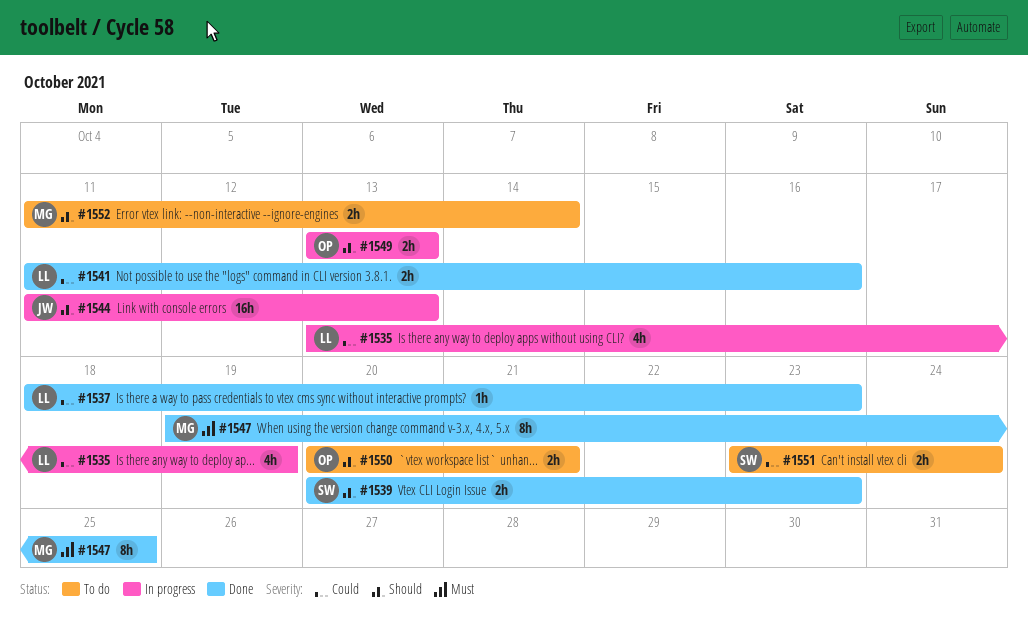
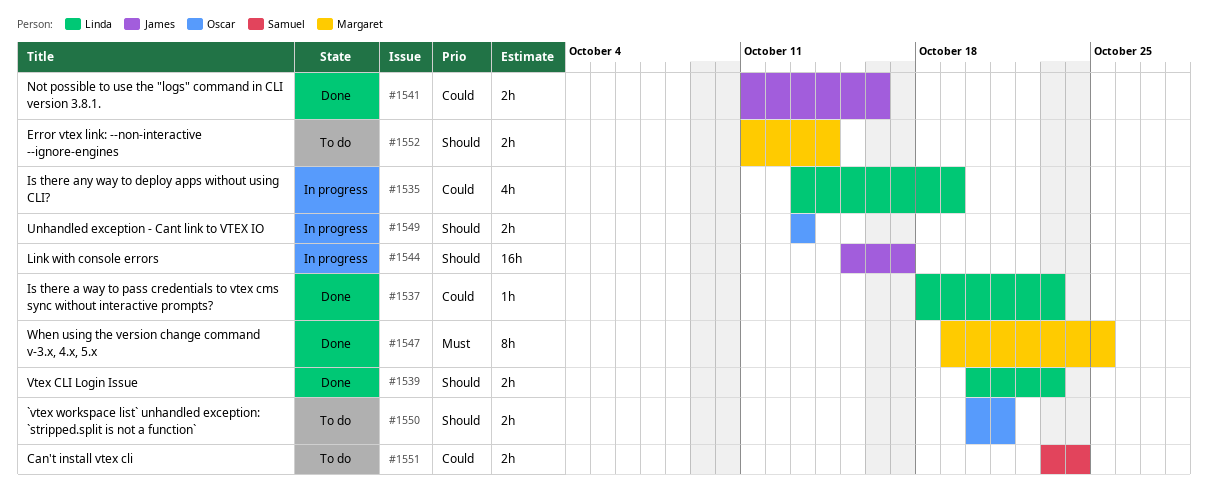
#1539, owner: Samuel -> Linda
#1541, owner: Linda -> James
#1544, start: Oct 11 -> Oct 15
#1544, due: Oct 13 -> Oct 17

